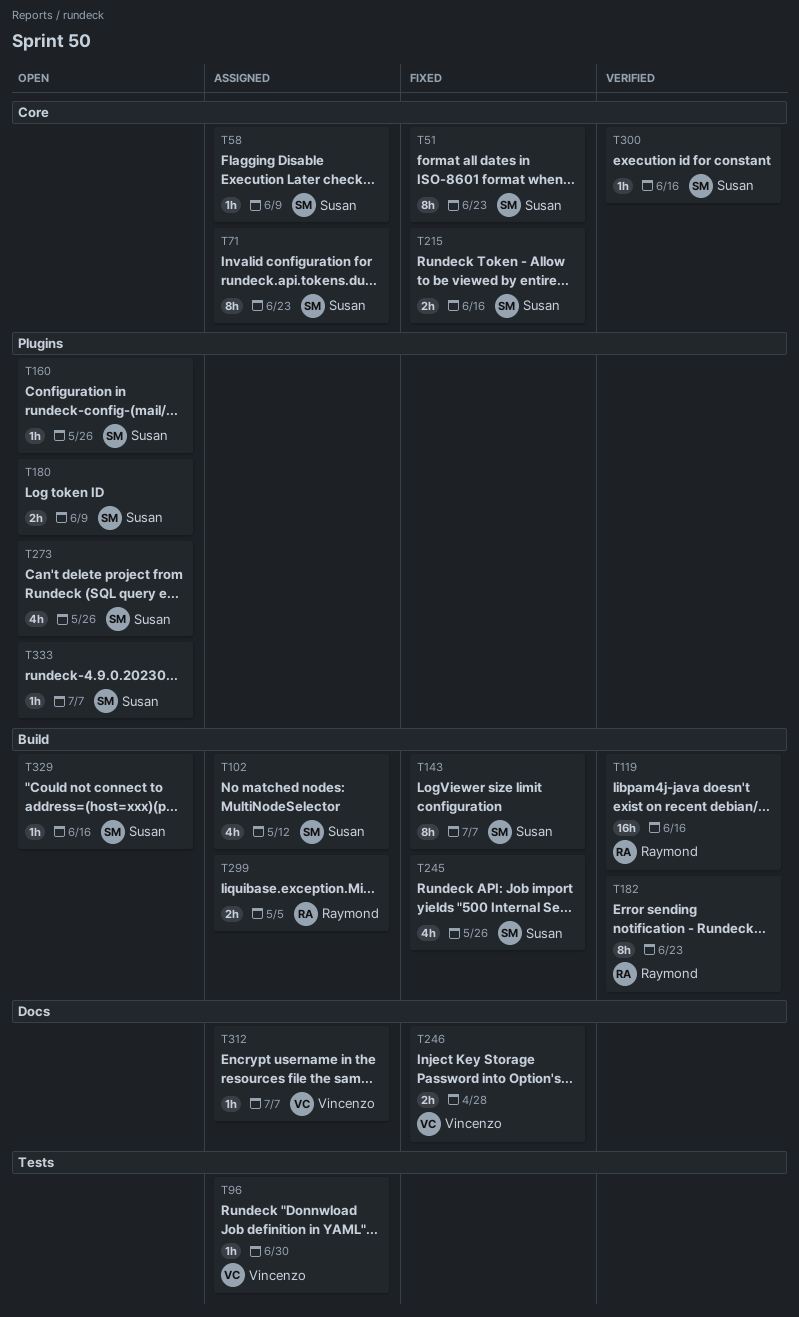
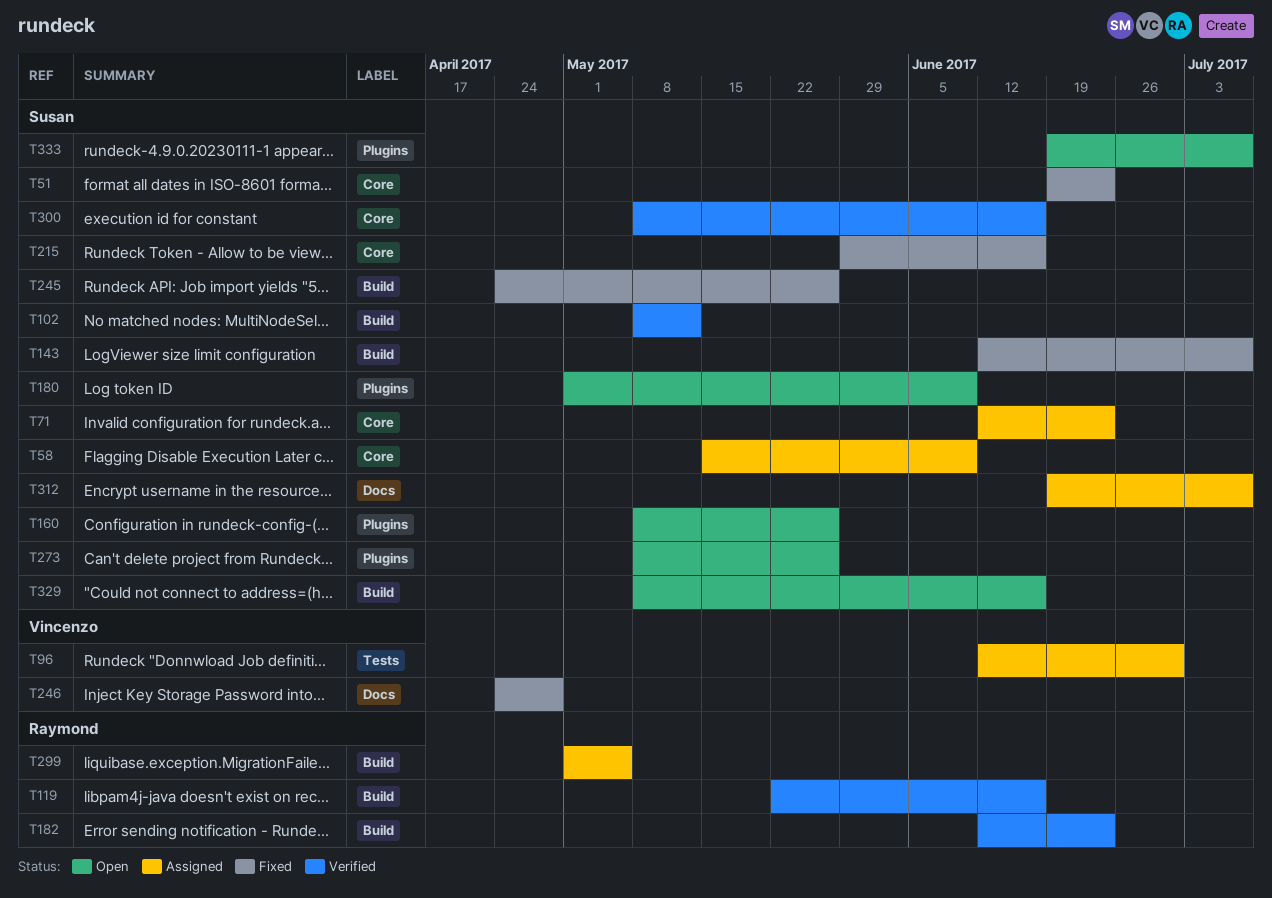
T102, status: Assigned -> Verified
T312, owner: Vincenzo -> Susan

